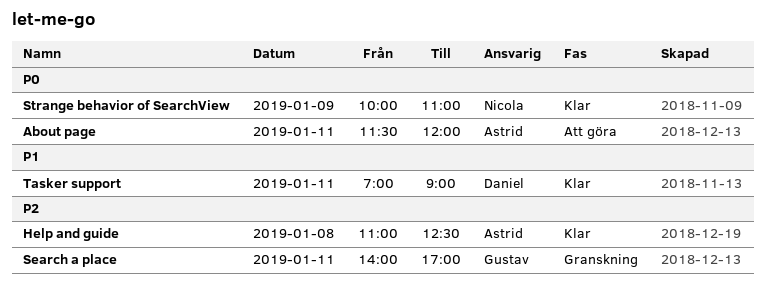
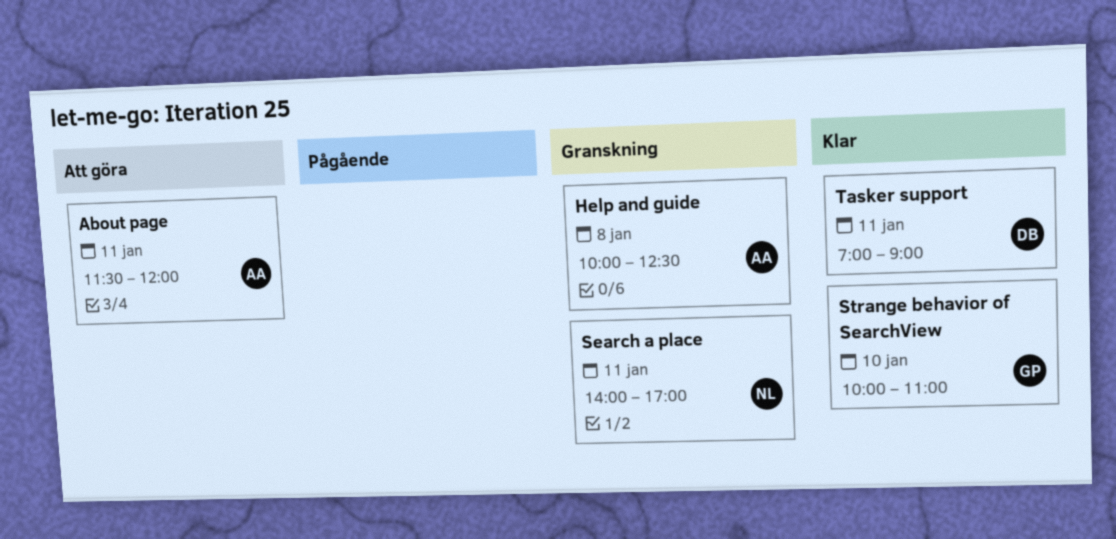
Help and guide, status: Klar -> Granskning
Help and guide, begins: 11:00 -> 10:00
Search a place, owner: Gustav -> Nicola
Strange behavior of SearchView, owner: Nicola -> Gustav
Strange behavior of SearchView, day: Jan 9 -> Jan 10

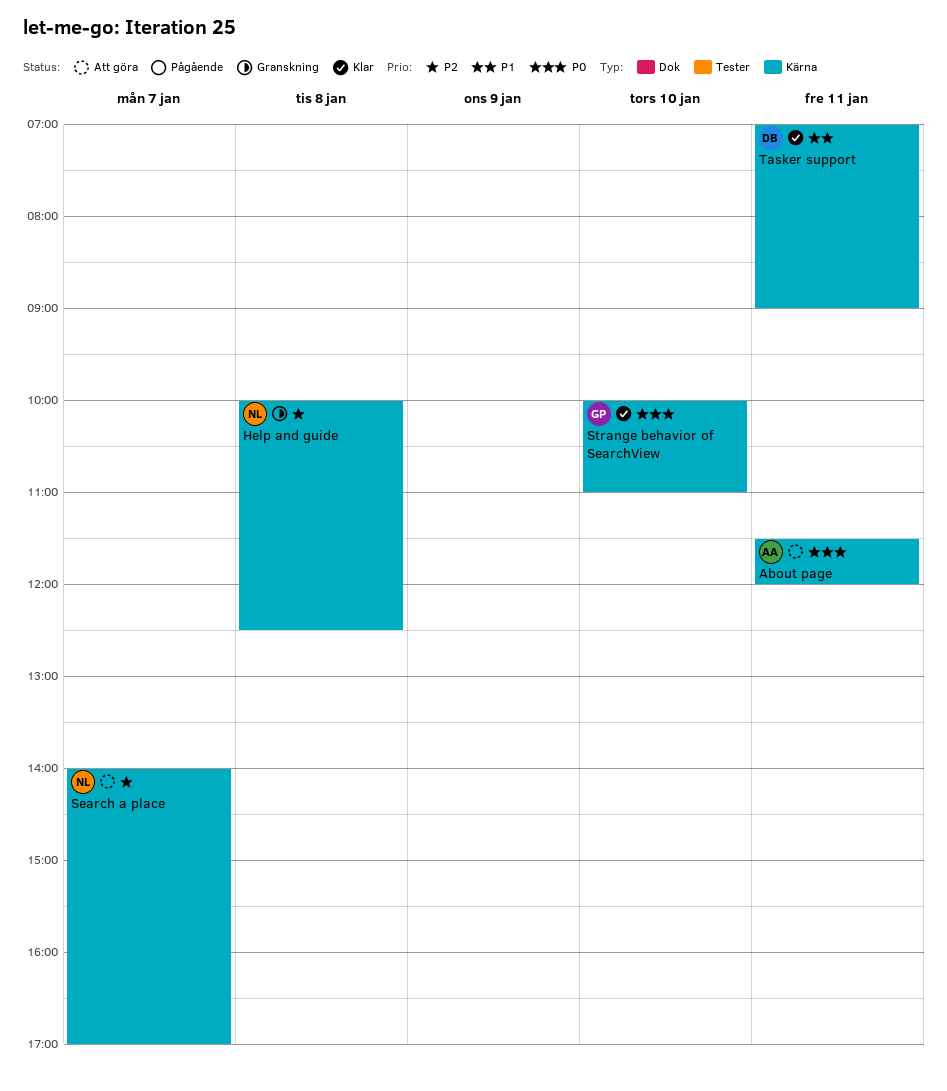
Help and guide, owner: AA -> NL
Search a place, status: Granskning -> Att göra
Search a place, day: Jan 11 -> Jan 7

